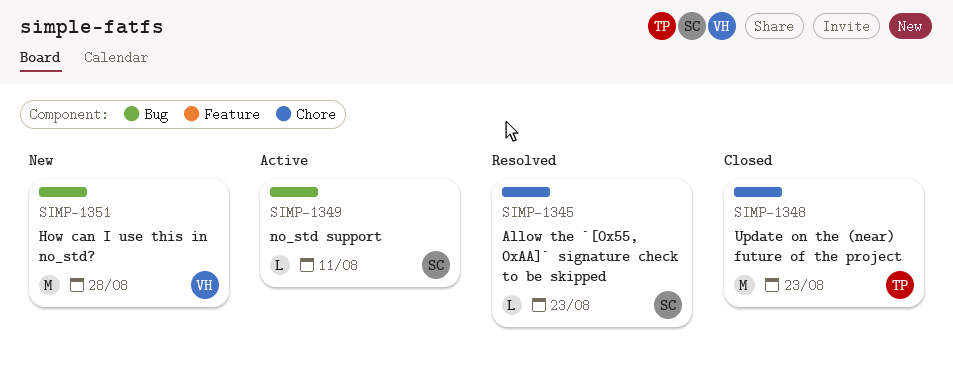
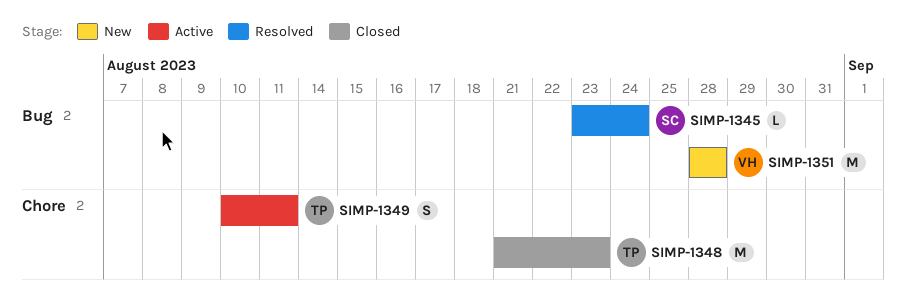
SIMP-1345, label: Chore -> Bug
SIMP-1345, due: Aug 23 -> Aug 24
SIMP-1349, owner: SC -> TP
SIMP-1349, label: Bug -> Chore
SIMP-1349, estimate: L -> S

